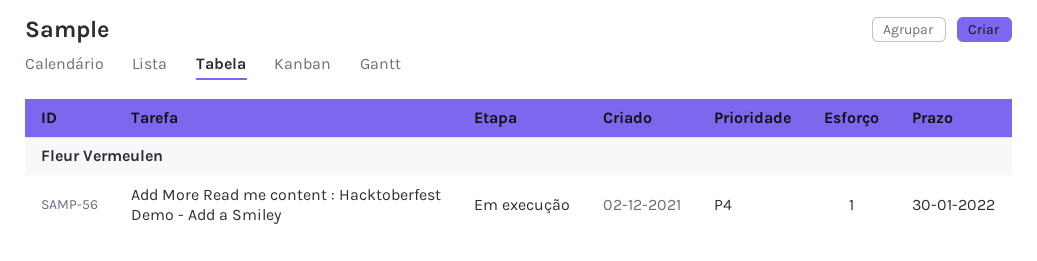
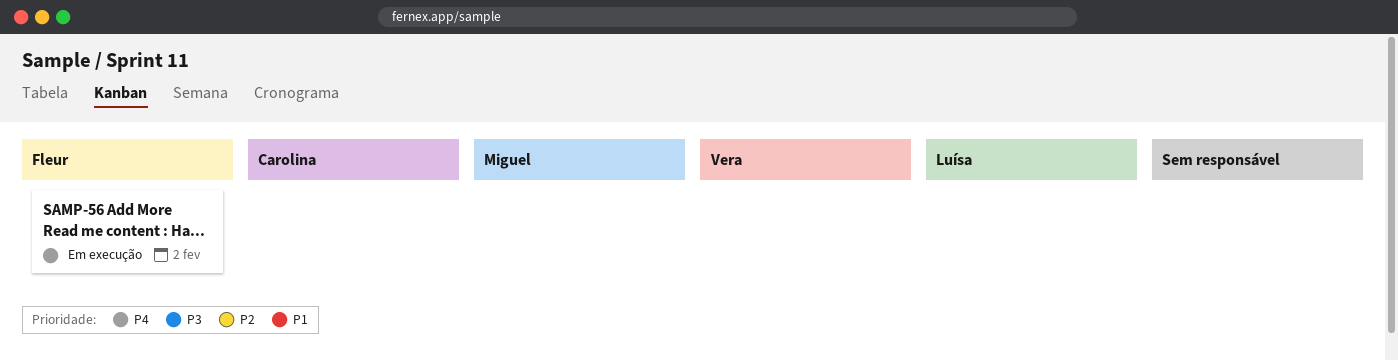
SAMP-56, due: Jan 30 -> Feb 2

